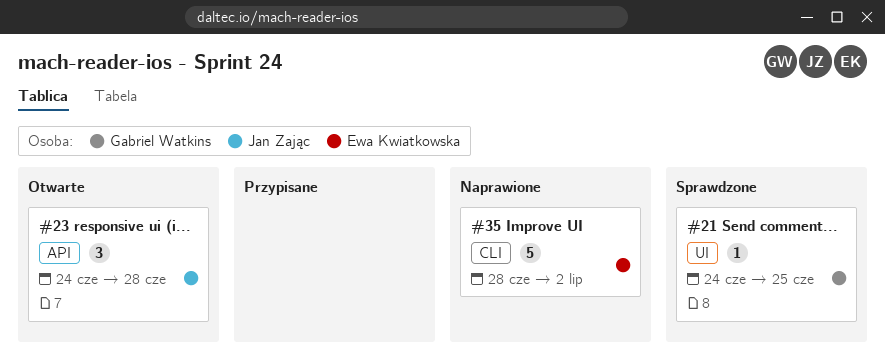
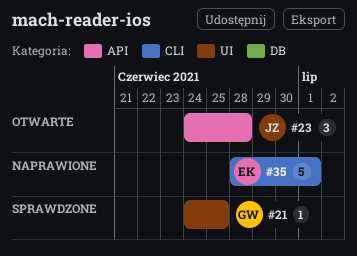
#35, due: Jul 2 -> Jul 1

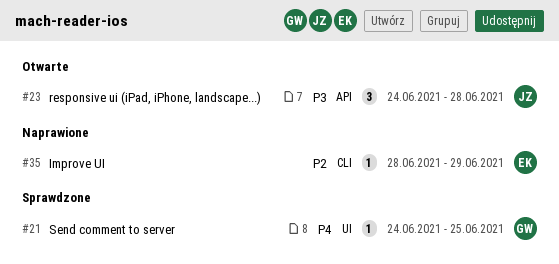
#35, estimate: 5 -> 1
#35, due: Jul 1 -> Jun 29

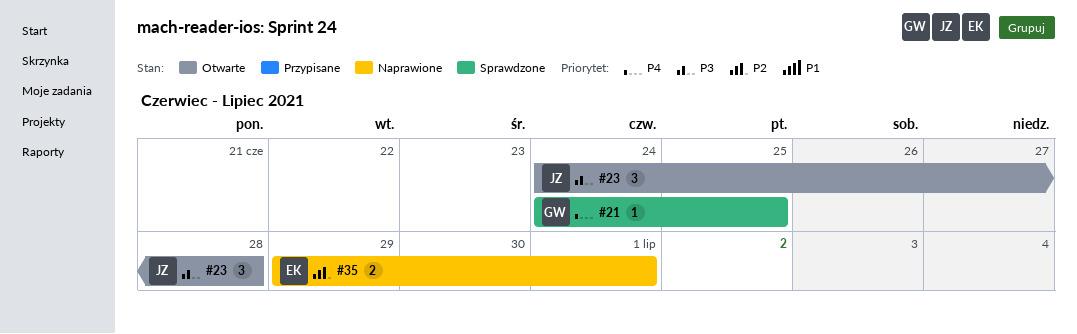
#35, estimate: 1 -> 2
#35, start: Jun 28 -> Jun 29
#35, due: Jun 29 -> Jul 1

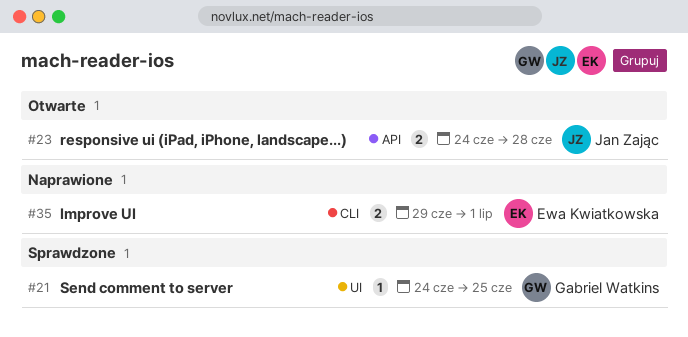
#23, estimate: 3 -> 2

